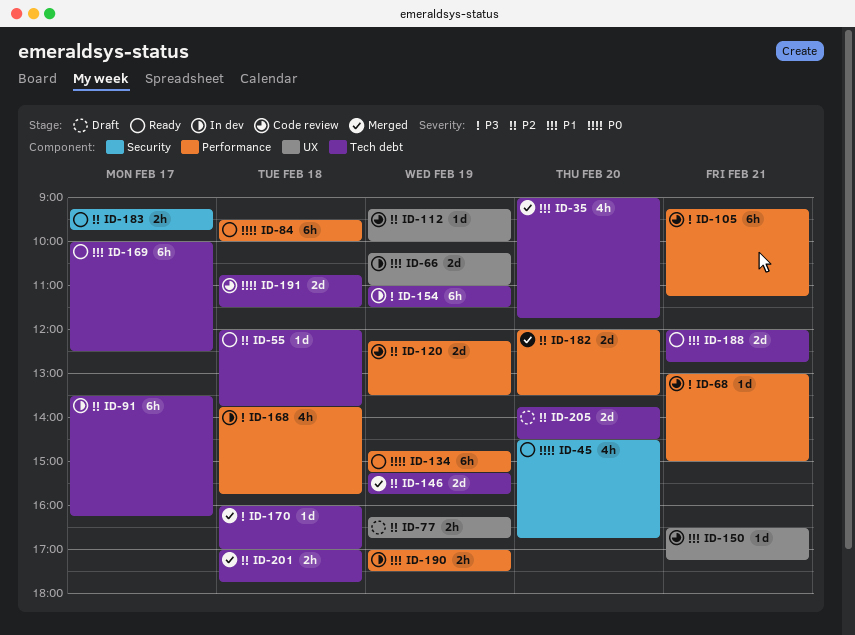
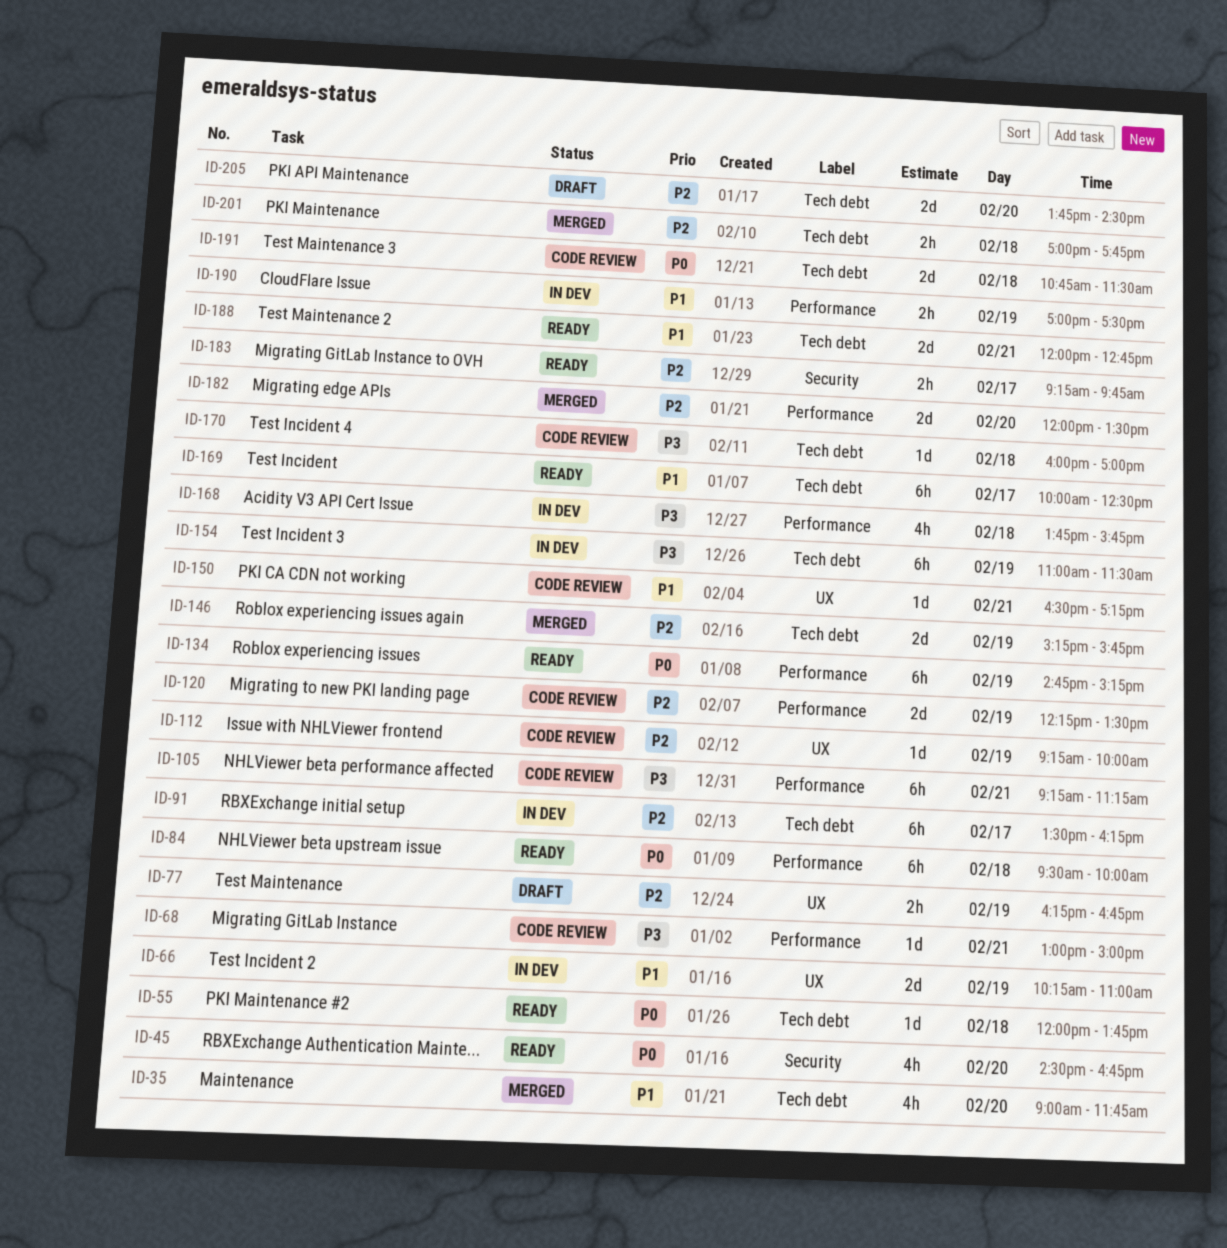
ID-55, priority: P2 -> P0
ID-170, status: Merged -> Code review

